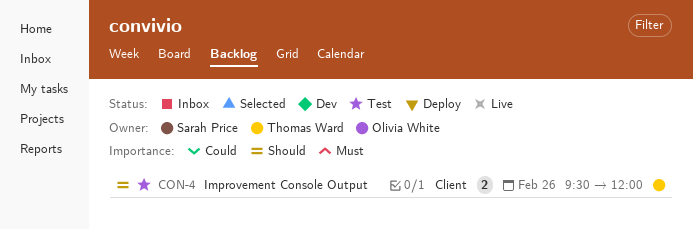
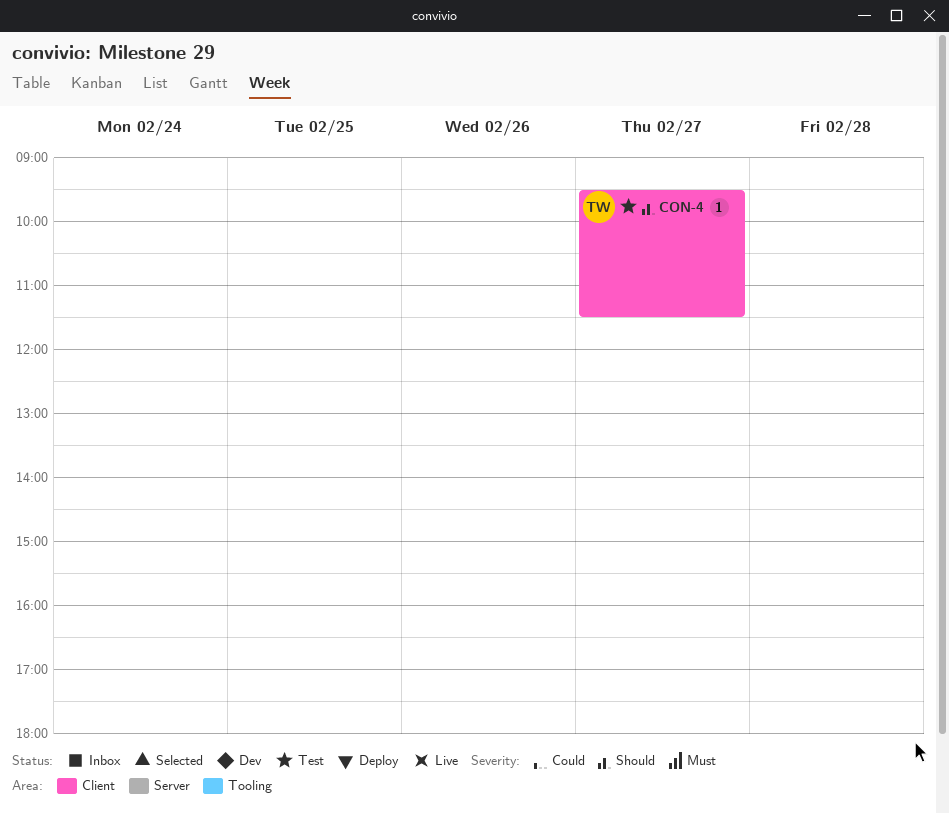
CON-4, estimate: 2 -> 1
CON-4, day: Feb 26 -> Feb 27
CON-4, ends: 12:00 -> 11:30

